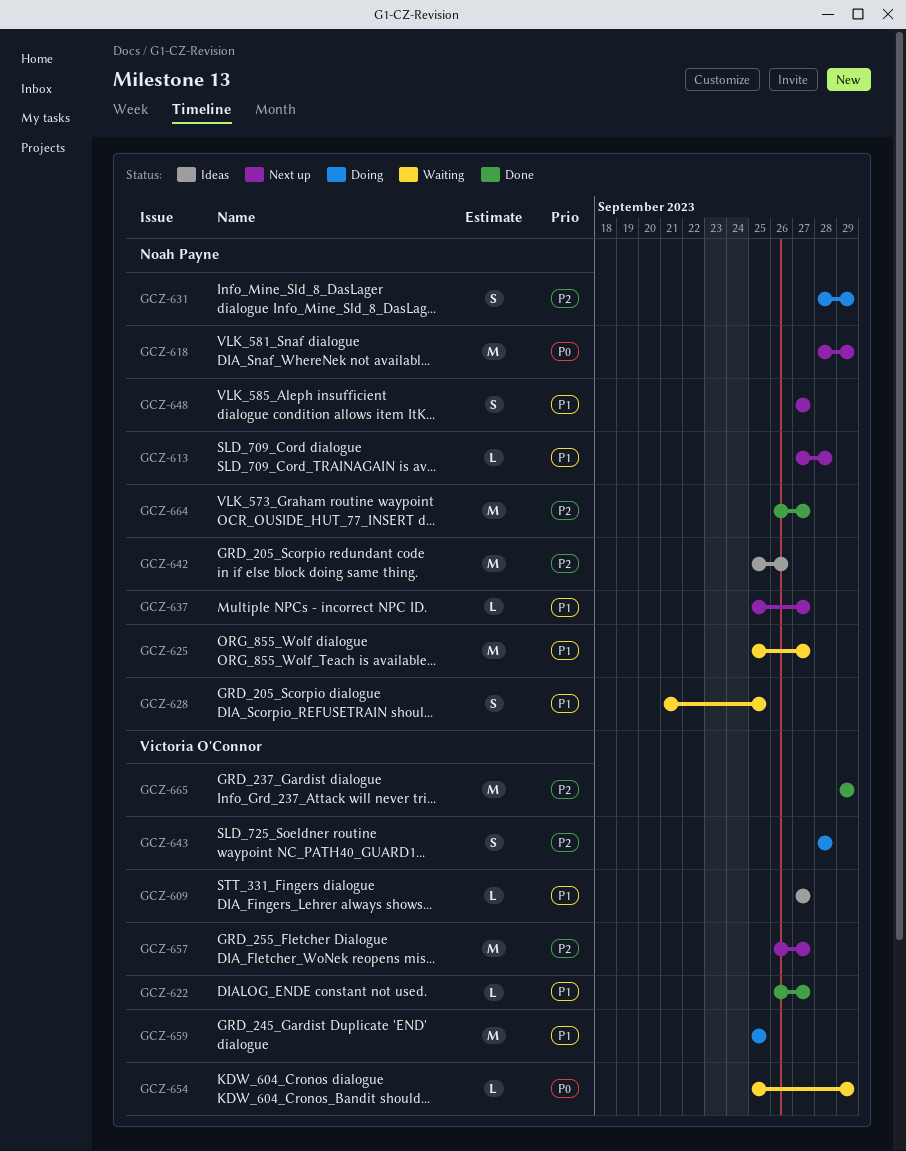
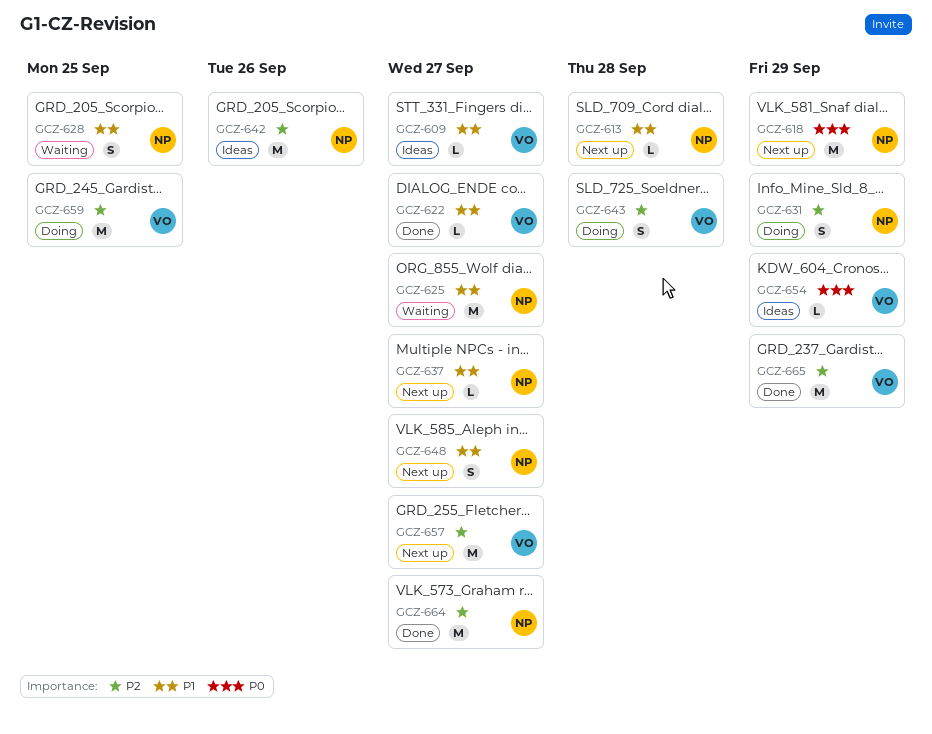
GCZ-654, status: Waiting -> Ideas
GCZ-659, priority: P1 -> P2

